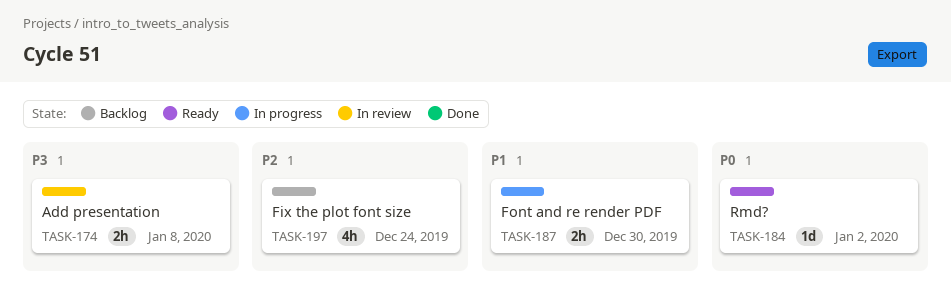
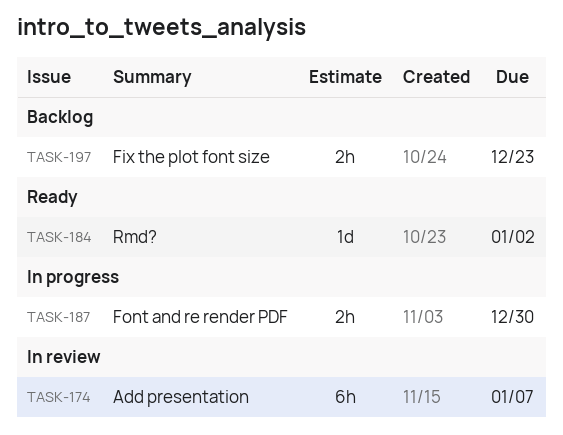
TASK-174, estimate: 2h -> 6h
TASK-174, due: Jan 8 -> Jan 7
TASK-197, estimate: 4h -> 2h
TASK-197, due: Dec 24 -> Dec 23

